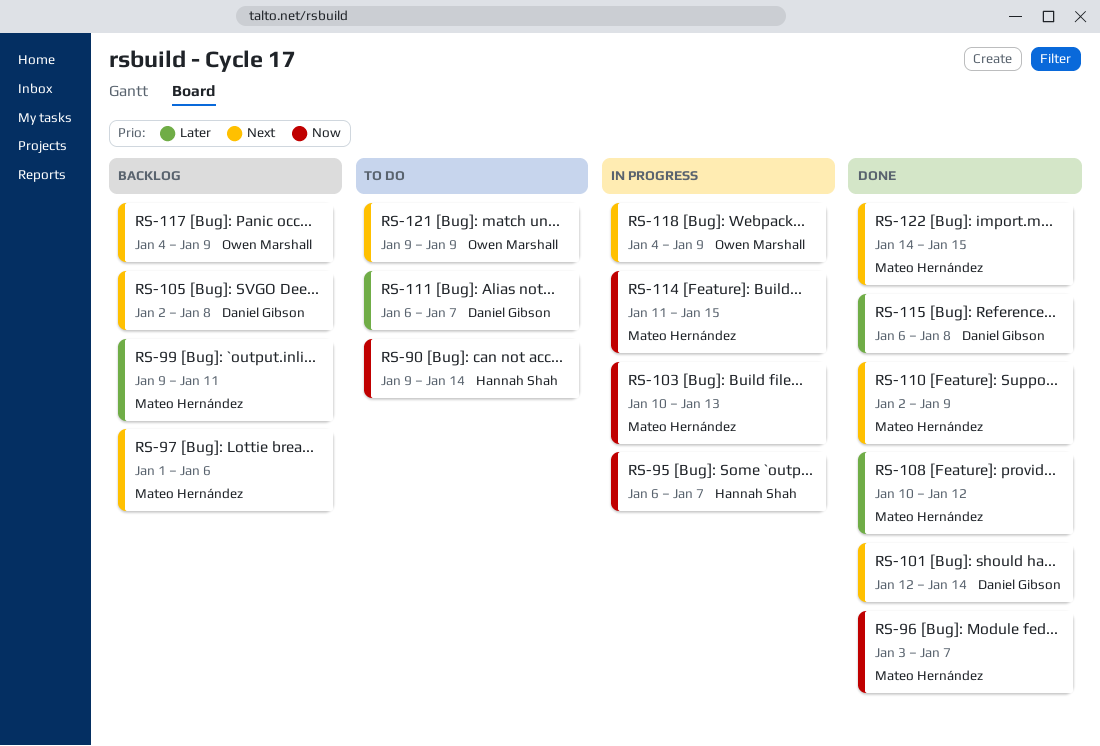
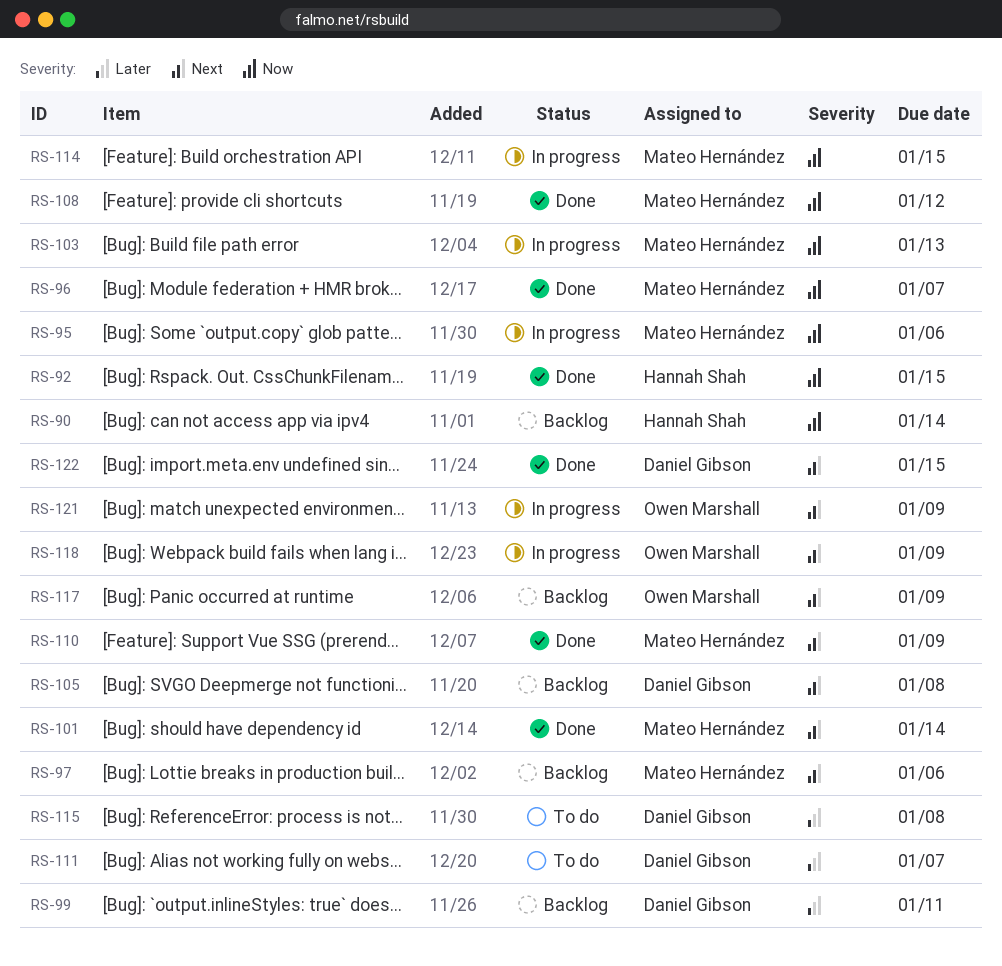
RS-90, status: To do -> Backlog
RS-92: none -> present
RS-95, owner: Hannah Shah -> Mateo Hernández
RS-95, due: Jan 7 -> Jan 6
RS-99, owner: Mateo Hernández -> Daniel Gibson
RS-101, owner: Daniel Gibson -> Mateo Hernández
RS-108, priority: Later -> Now
RS-115, status: Done -> To do
RS-121, status: To do -> In progress
RS-122, owner: Mateo Hernández -> Daniel Gibson

